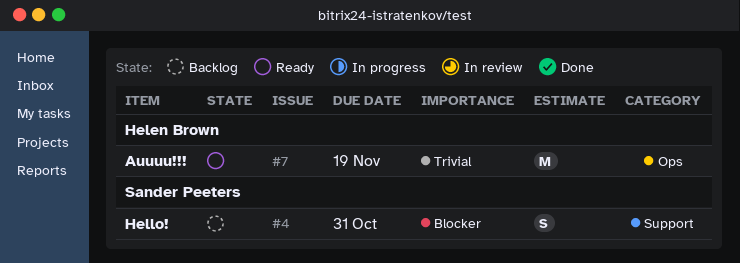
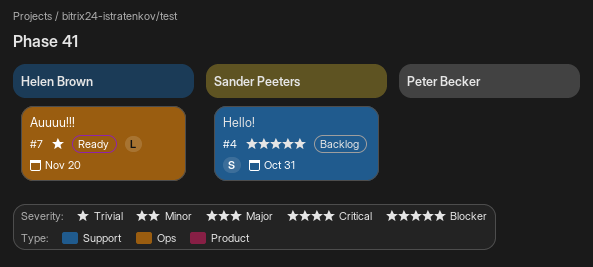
#7, estimate: M -> L
#7, due: Nov 19 -> Nov 20

